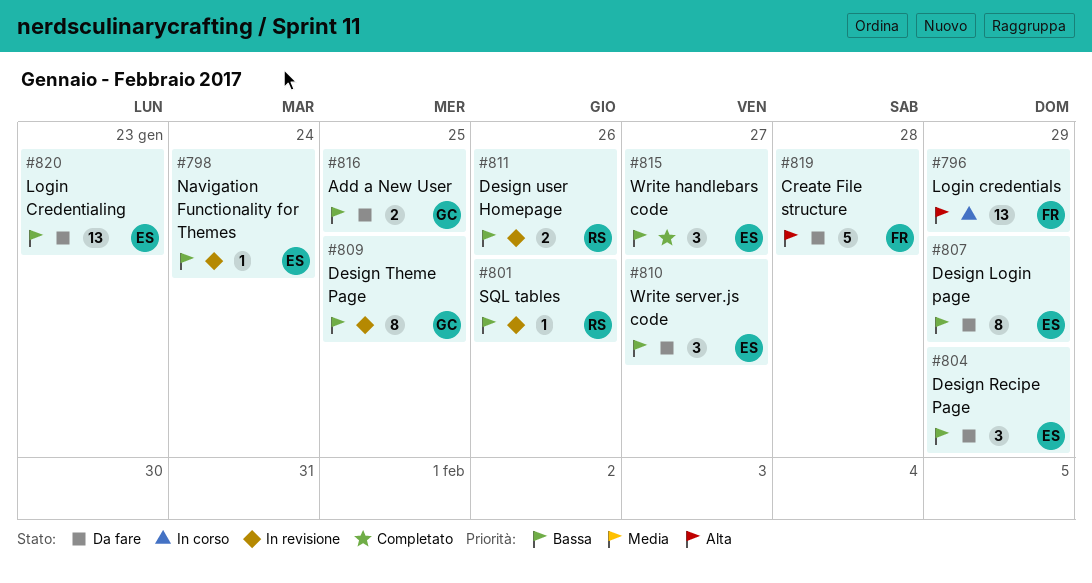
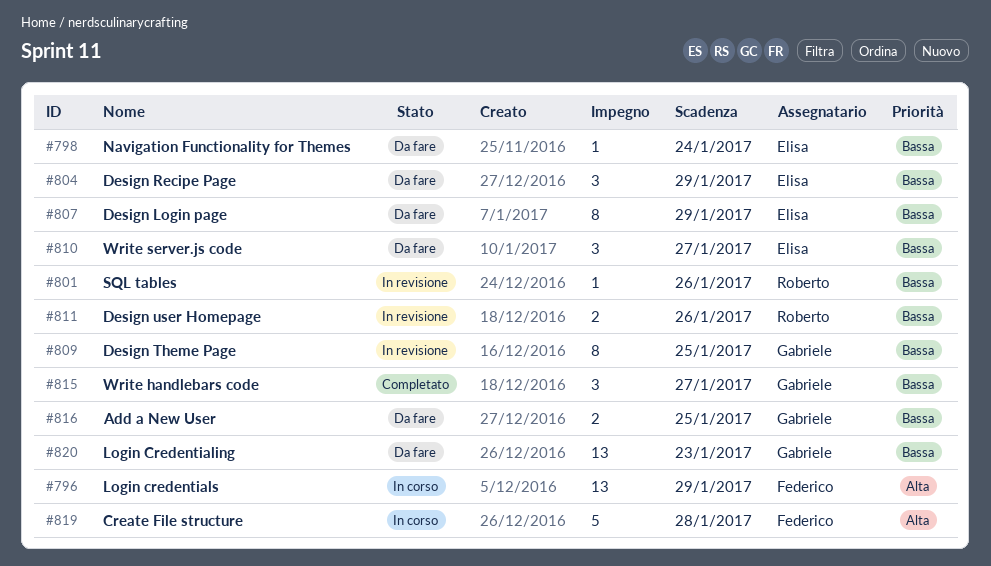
#798, status: In revisione -> Da fare
#815, owner: Elisa -> Gabriele
#819, status: Da fare -> In corso
#820, owner: Elisa -> Gabriele

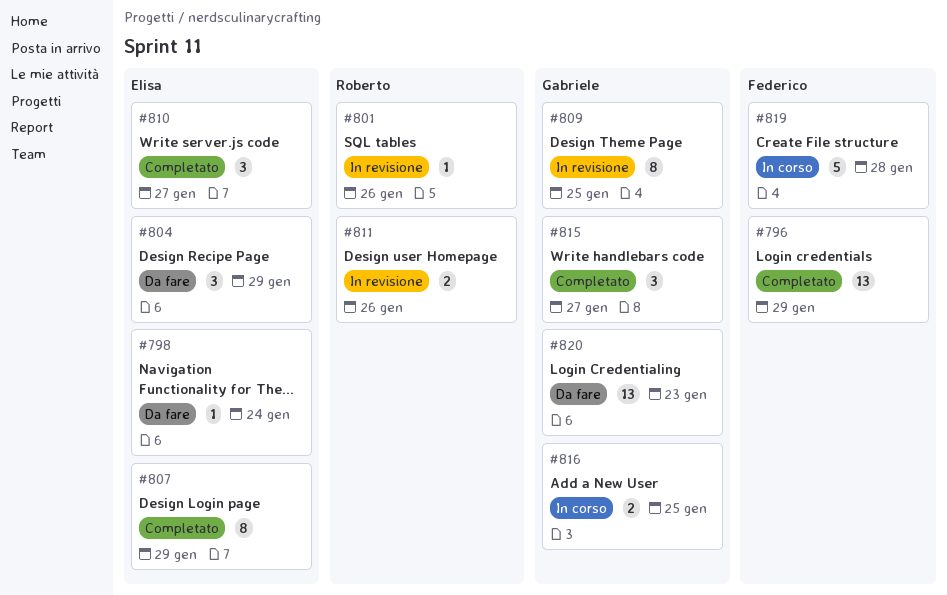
#796, status: In corso -> Completato
#807, status: Da fare -> Completato
#810, status: Da fare -> Completato
#816, status: Da fare -> In corso

